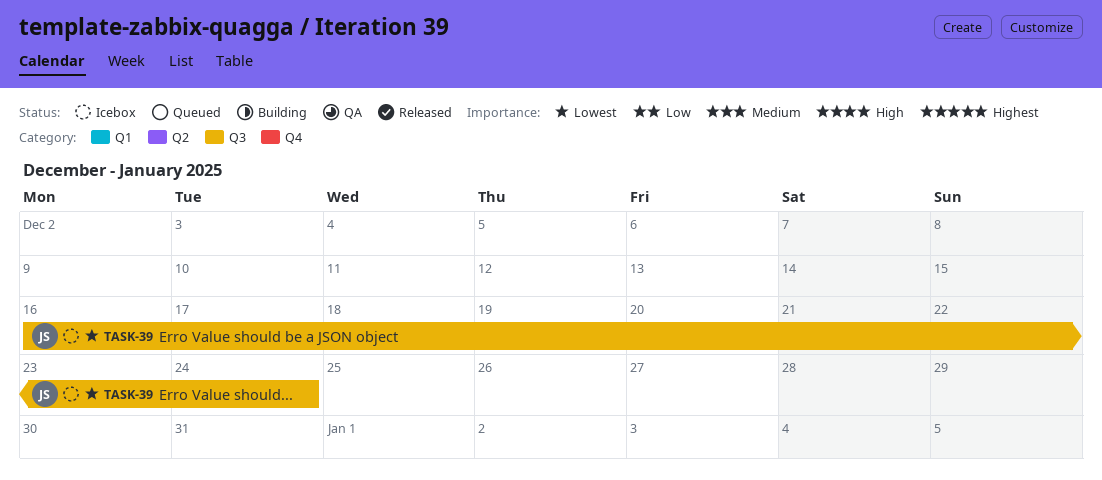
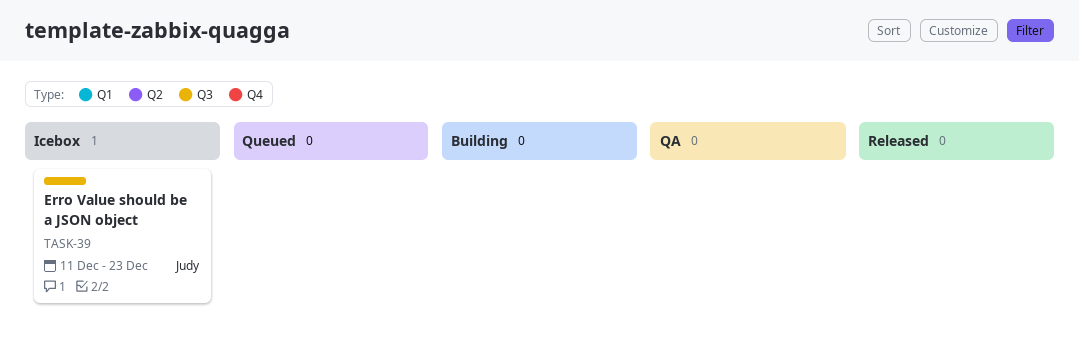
TASK-39, start: Dec 16 -> Dec 11
TASK-39, due: Dec 24 -> Dec 23

